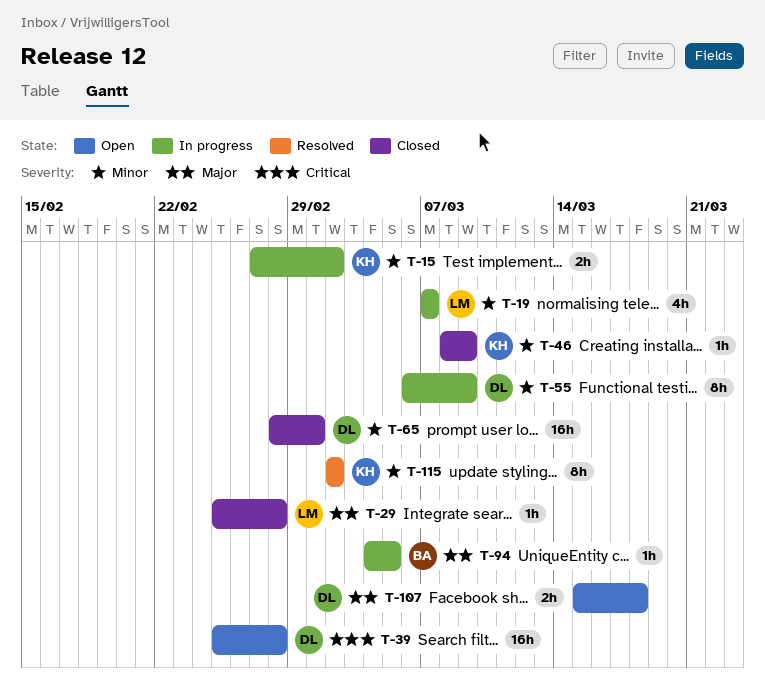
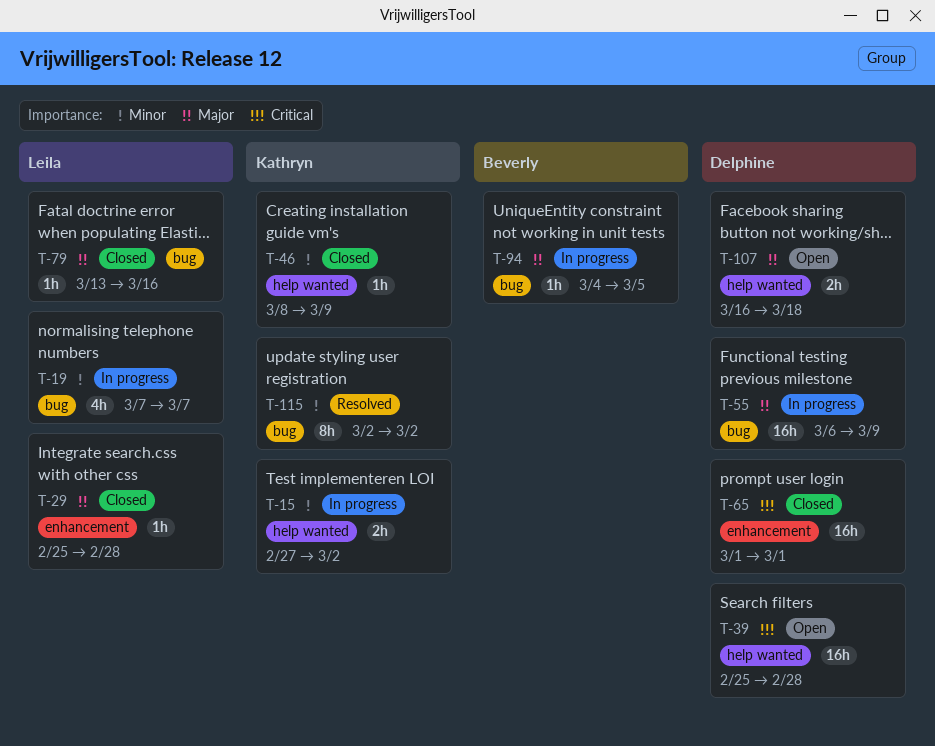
T-55, priority: Minor -> Major
T-55, estimate: 8h -> 16h
T-65, priority: Minor -> Critical
T-65, start: Feb 28 -> Mar 1
T-79: none -> present
T-107, start: Mar 15 -> Mar 16

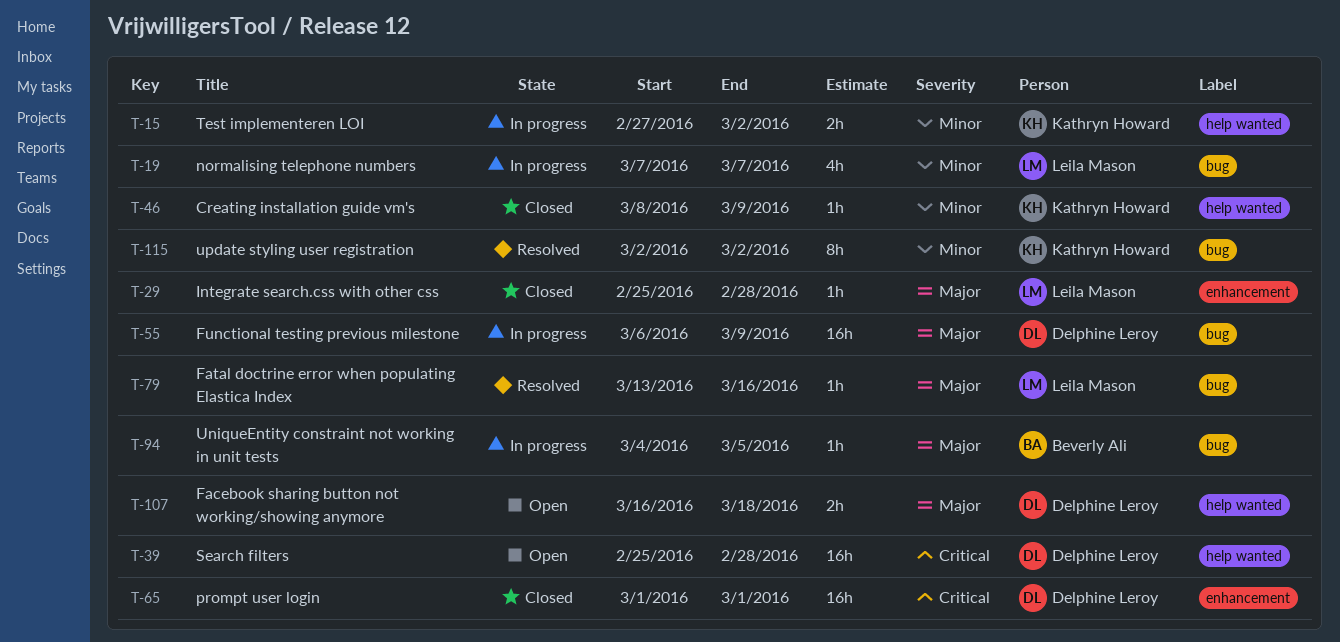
T-79, status: Closed -> Resolved

